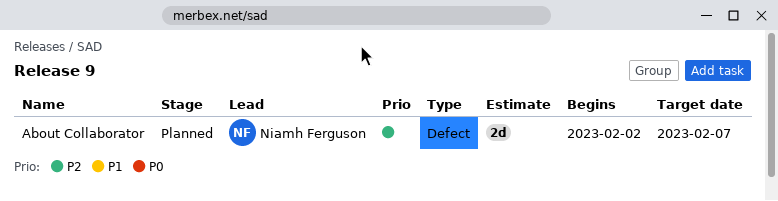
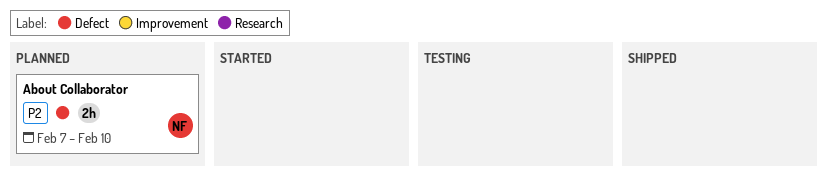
About Collaborator, estimate: 2d -> 2h
About Collaborator, start: Feb 2 -> Feb 7
About Collaborator, due: Feb 7 -> Feb 10

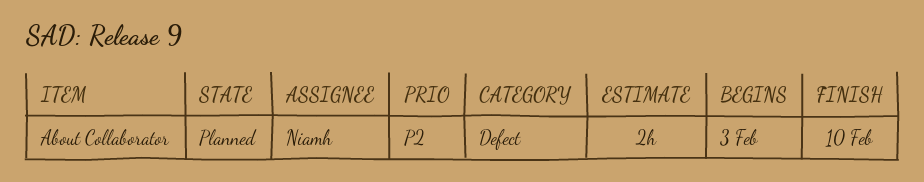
About Collaborator, start: Feb 7 -> Feb 3

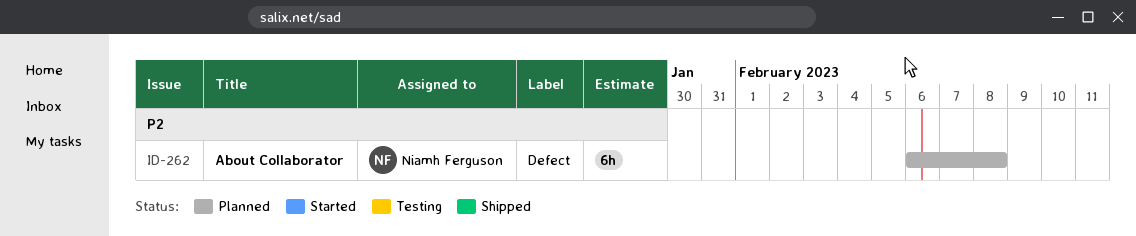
About Collaborator, estimate: 2h -> 6h
About Collaborator, start: Feb 3 -> Feb 6
About Collaborator, due: Feb 10 -> Feb 8

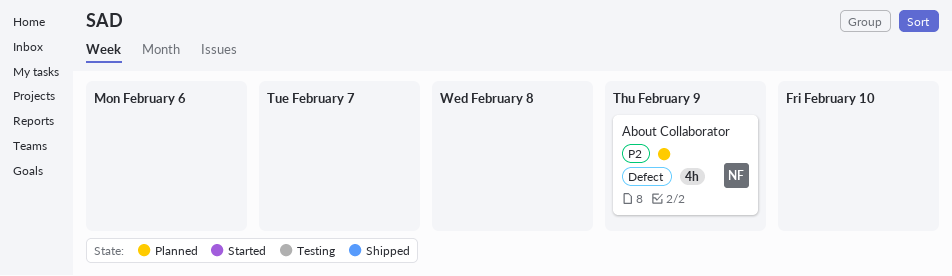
About Collaborator, estimate: 6h -> 4h
About Collaborator, due: Feb 8 -> Feb 9

